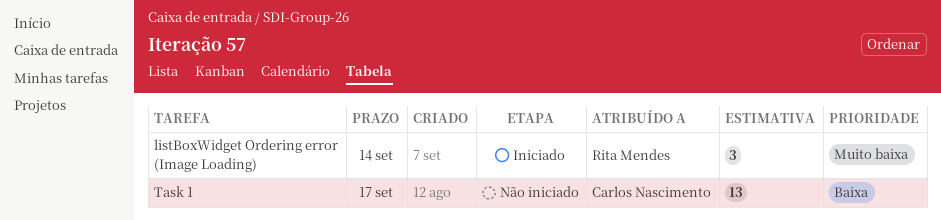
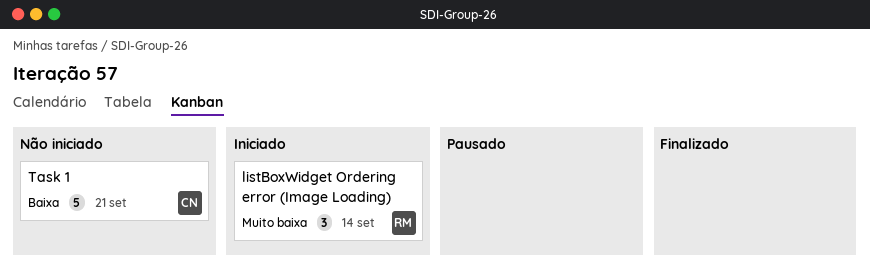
Task 1, estimate: 13 -> 5
Task 1, due: Sep 17 -> Sep 21

